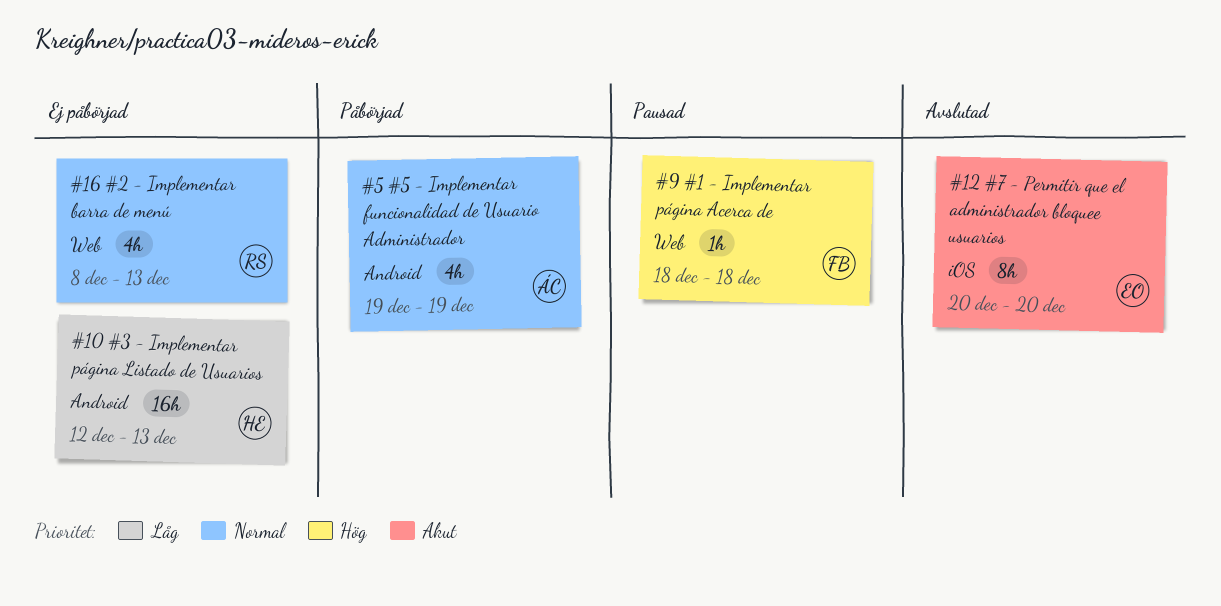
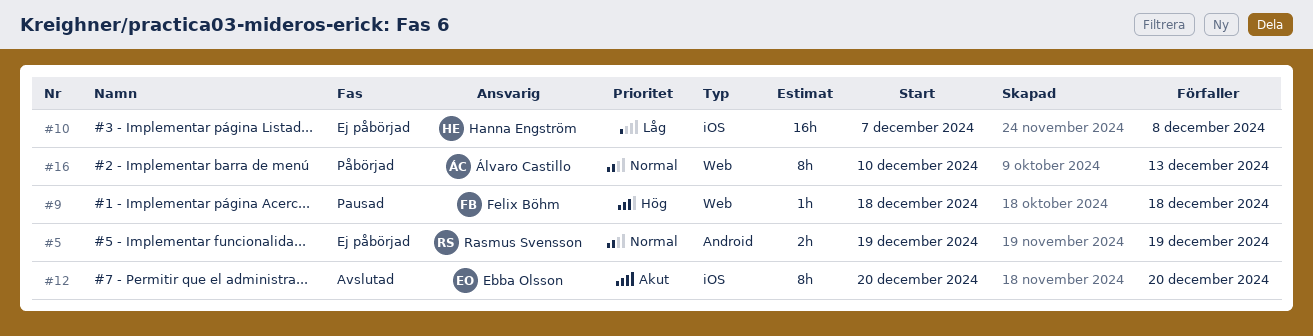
#5, status: Påbörjad -> Ej påbörjad
#5, owner: Álvaro Castillo -> Rasmus Svensson
#5, estimate: 4h -> 2h
#10, label: Android -> iOS
#10, start: Dec 12 -> Dec 7
#10, due: Dec 13 -> Dec 8
#16, status: Ej påbörjad -> Påbörjad
#16, owner: Rasmus Svensson -> Álvaro Castillo
#16, estimate: 4h -> 8h
#16, start: Dec 8 -> Dec 10

